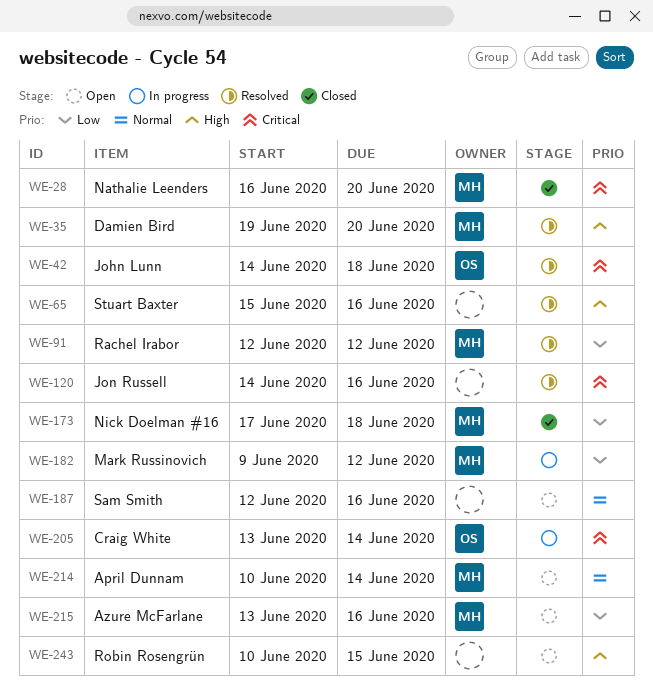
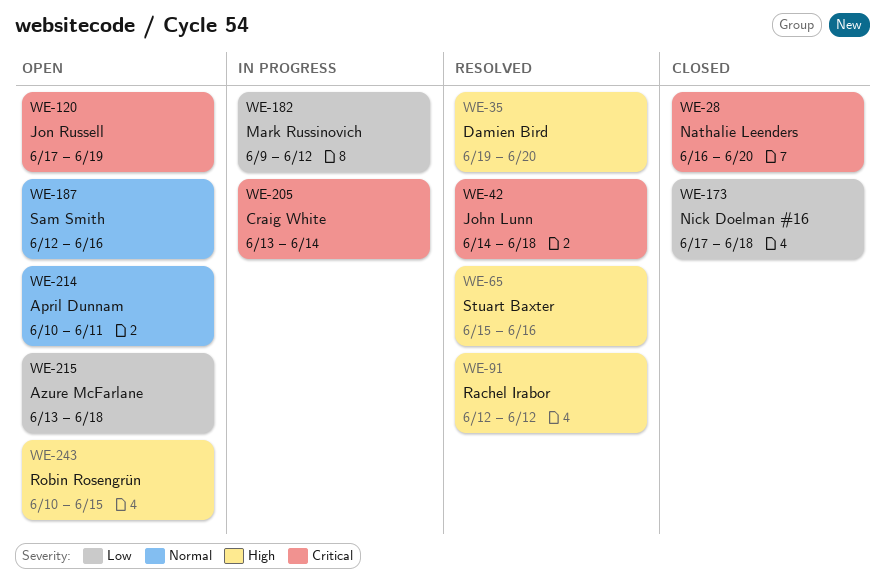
WE-91, priority: Low -> High
WE-120, status: Resolved -> Open
WE-120, start: Jun 14 -> Jun 17
WE-120, due: Jun 16 -> Jun 19
WE-214, due: Jun 14 -> Jun 11
WE-215, due: Jun 16 -> Jun 18

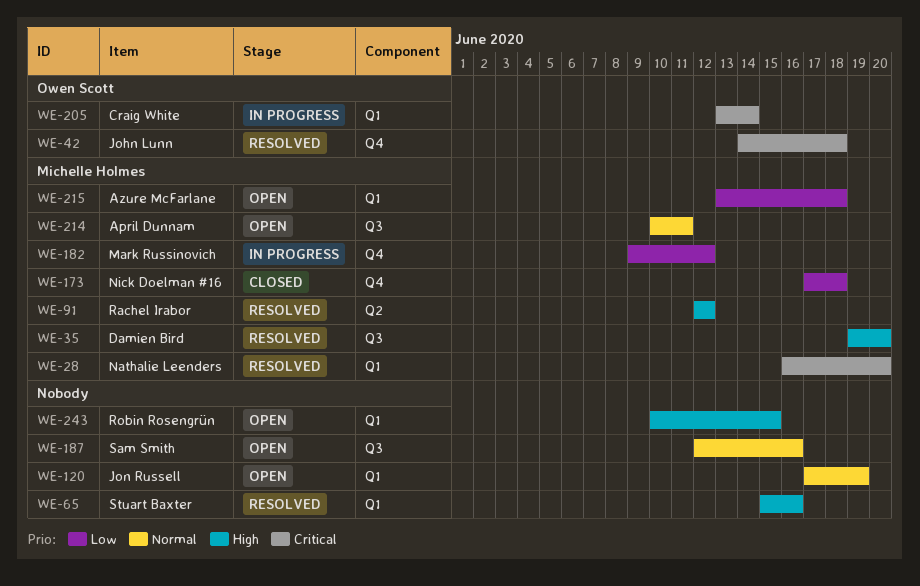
WE-28, status: Closed -> Resolved
WE-120, priority: Critical -> Normal

